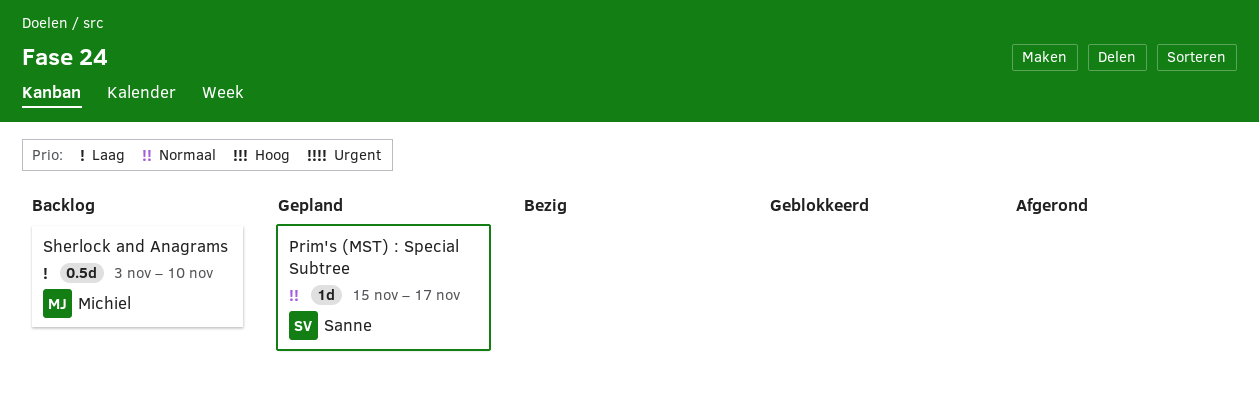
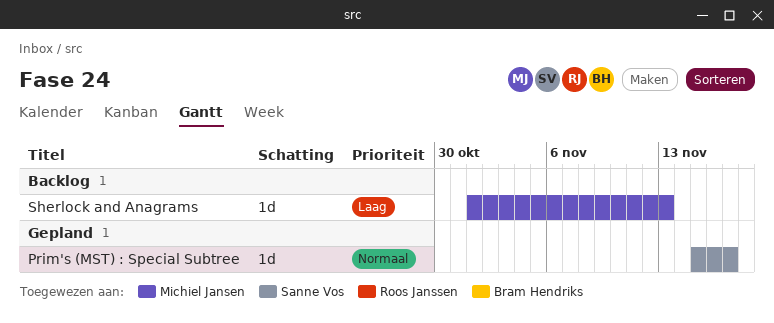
Sherlock and Anagrams, estimate: 0.5d -> 1d
Sherlock and Anagrams, start: Nov 3 -> Nov 1
Sherlock and Anagrams, due: Nov 10 -> Nov 13

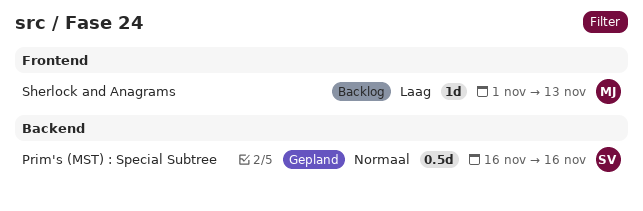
Prim's (MST) : Special Subtree, estimate: 1d -> 0.5d
Prim's (MST) : Special Subtree, start: Nov 15 -> Nov 16
Prim's (MST) : Special Subtree, due: Nov 17 -> Nov 16

